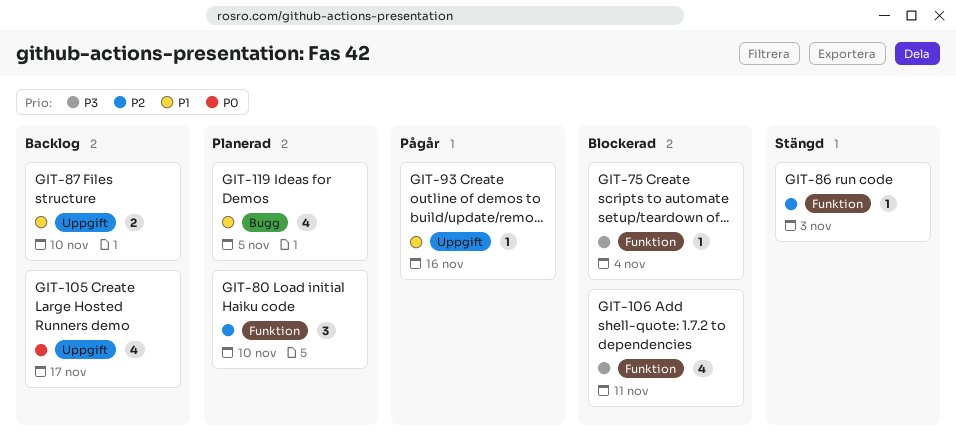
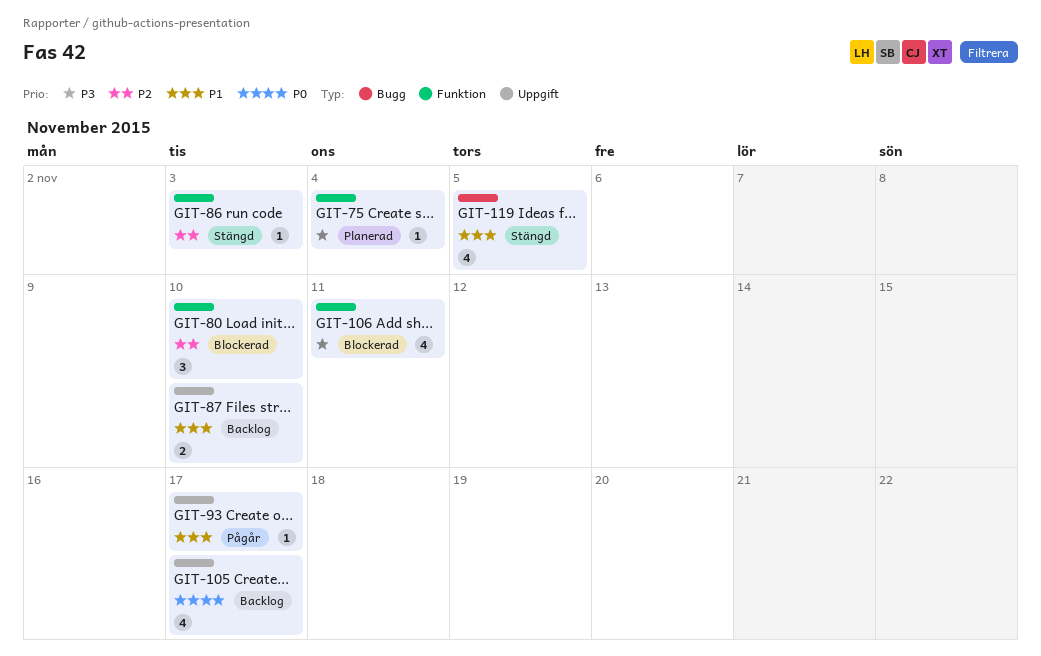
GIT-75, status: Blockerad -> Planerad
GIT-80, status: Planerad -> Blockerad
GIT-93, due: Nov 16 -> Nov 17
GIT-119, status: Planerad -> Stängd

